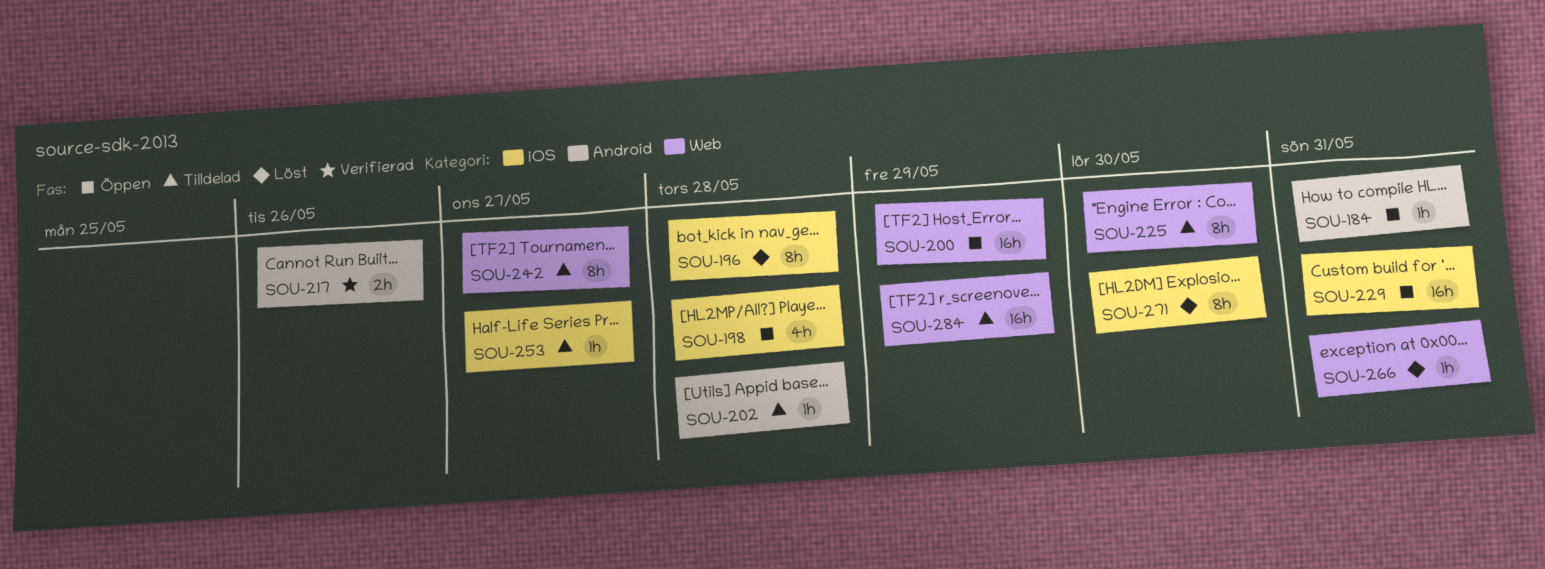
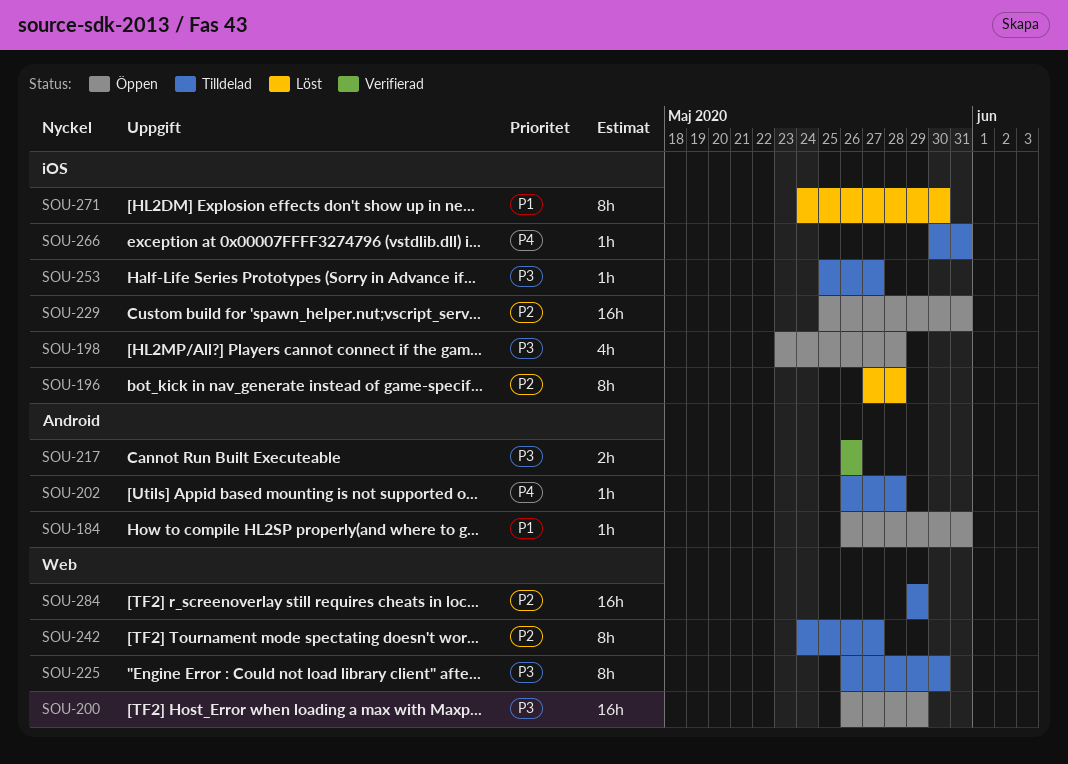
SOU-266, status: Löst -> Tilldelad
SOU-266, label: Web -> iOS

